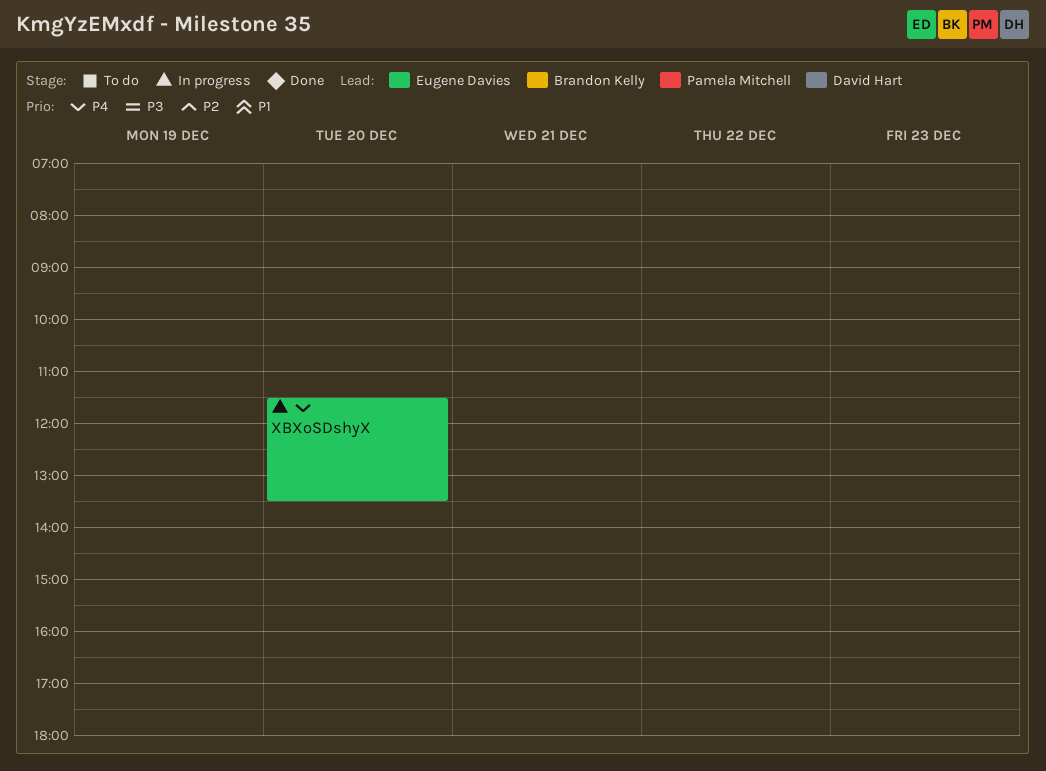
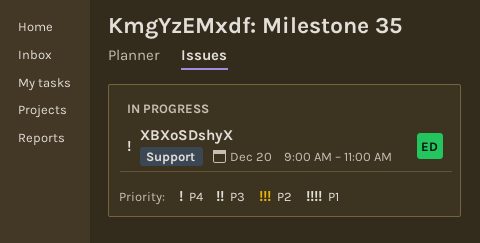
XBXoSDshyX, begins: 11:30 -> 09:00
XBXoSDshyX, ends: 13:30 -> 11:00

